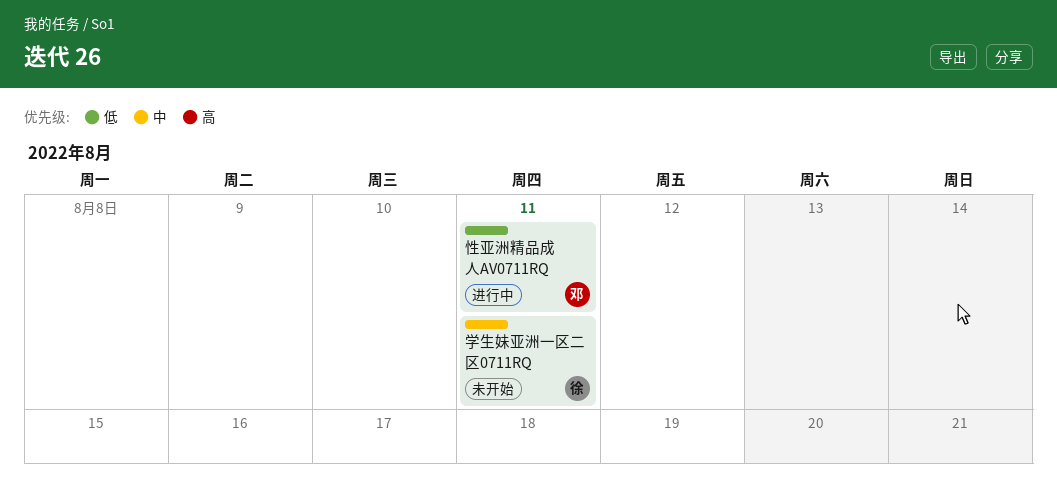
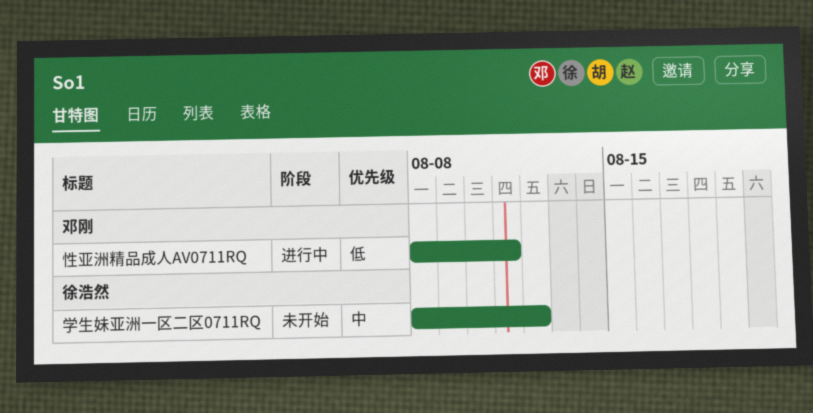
学生妹亚洲一区二区0711RQ, due: Aug 11 -> Aug 12

